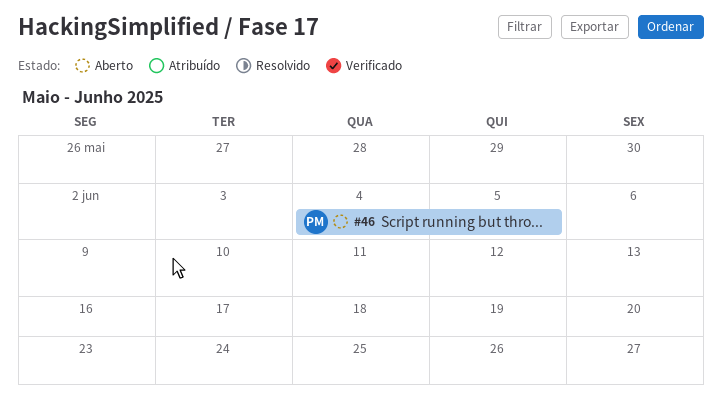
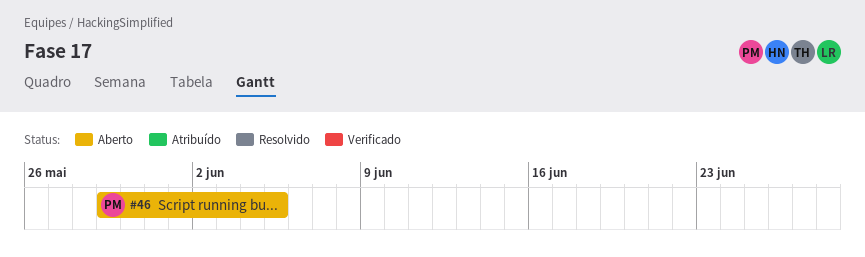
#46, start: Jun 4 -> May 29

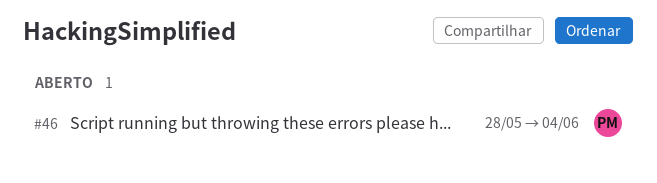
#46, start: May 29 -> May 28
#46, due: Jun 5 -> Jun 4

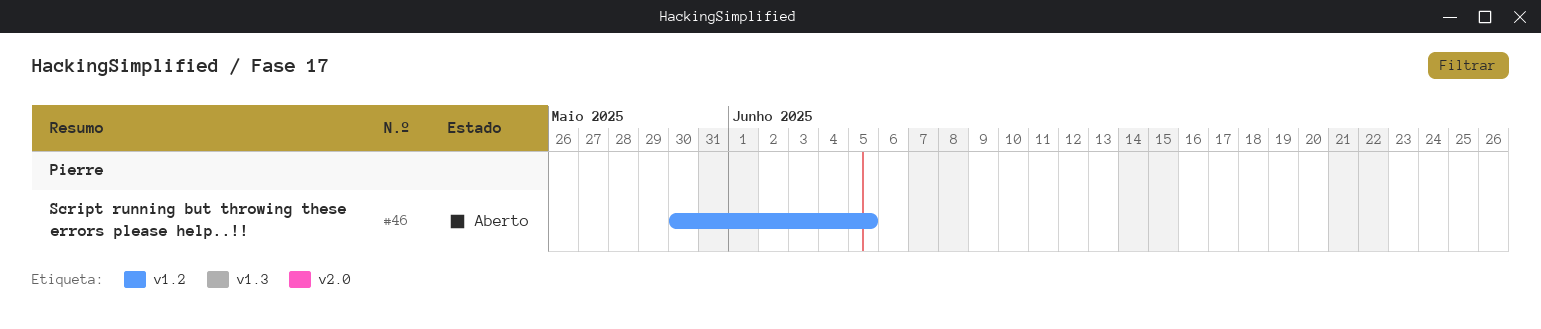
#46, start: May 28 -> May 30
#46, due: Jun 4 -> Jun 5

